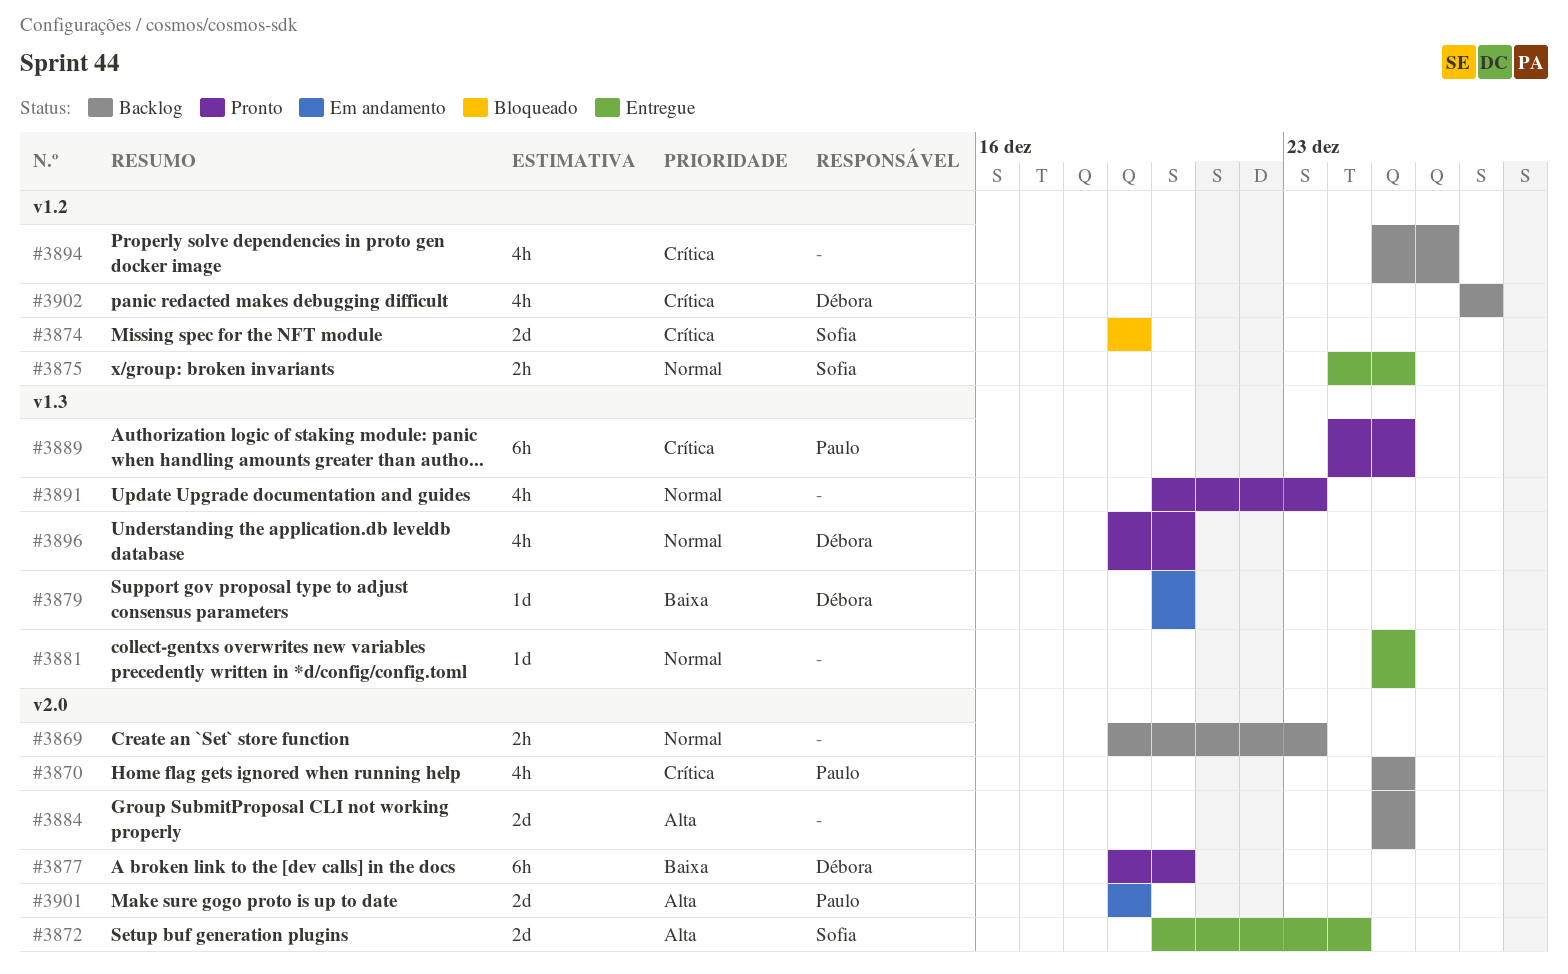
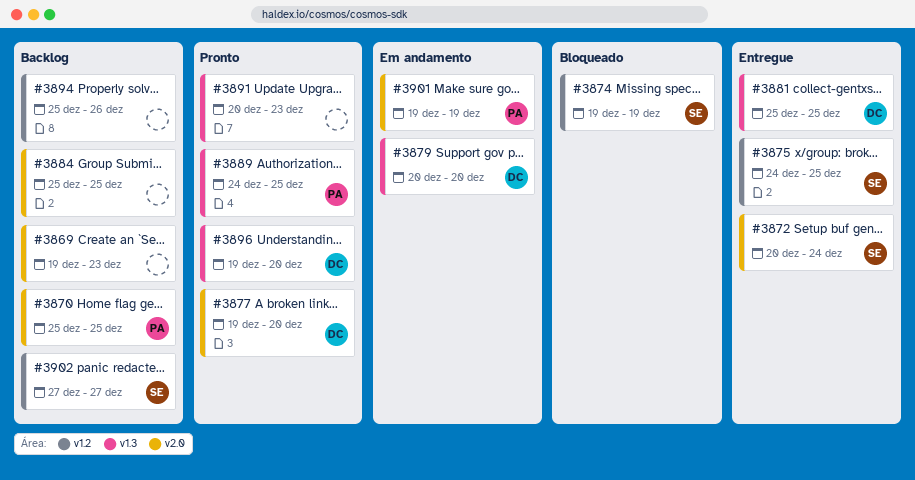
#3881, owner: none -> Débora
#3902, owner: Débora -> Sofia

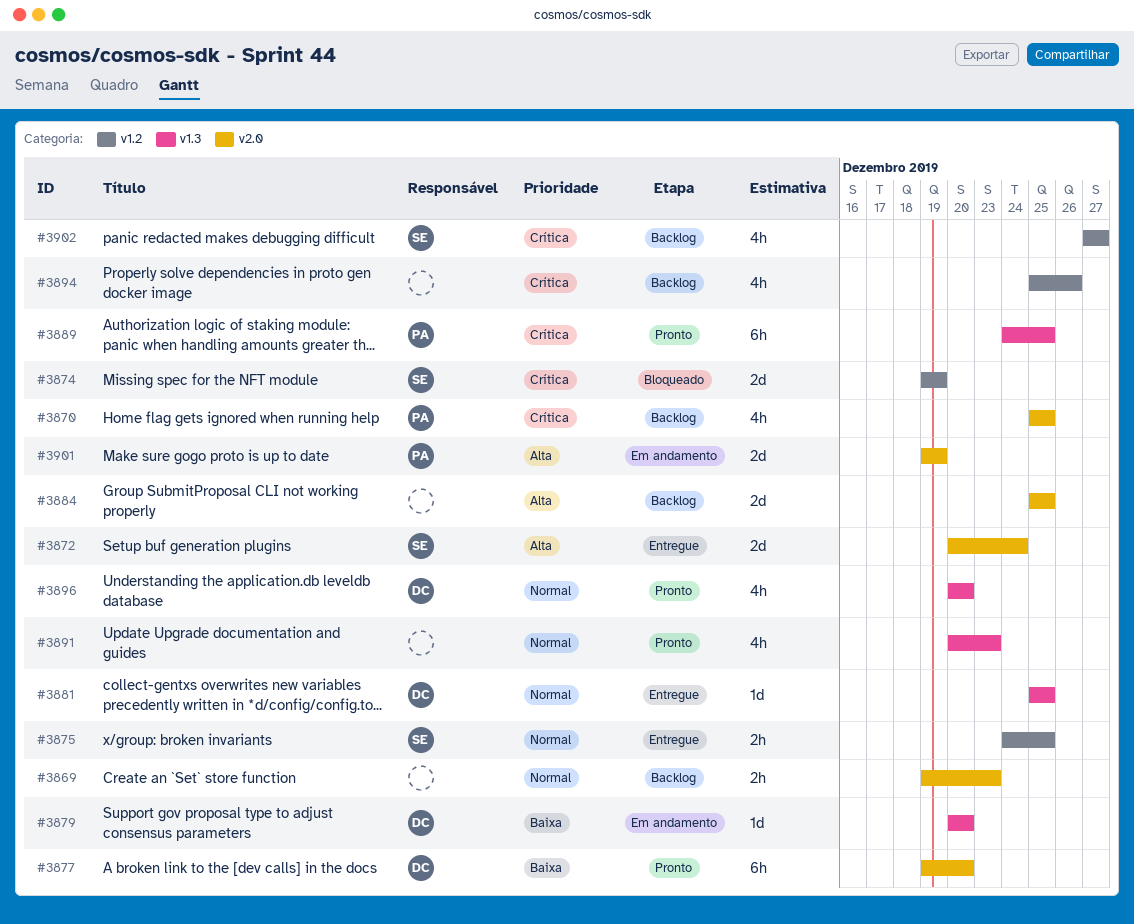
#3896, start: Dec 19 -> Dec 20

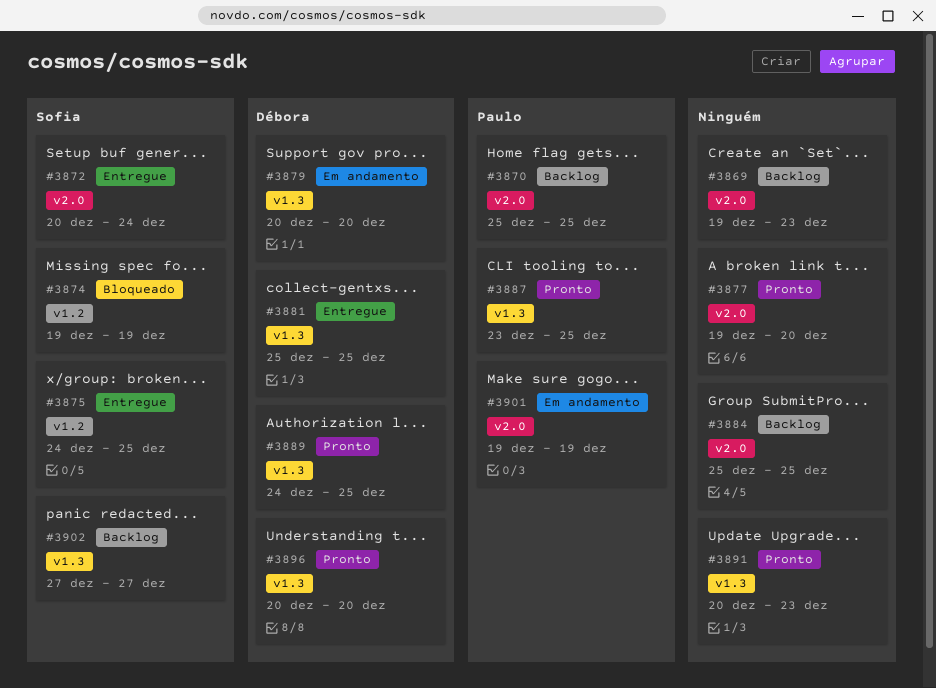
#3877, owner: Débora -> none
#3887: none -> present
#3889, owner: Paulo -> Débora
#3894: present -> none
#3902, label: v1.2 -> v1.3

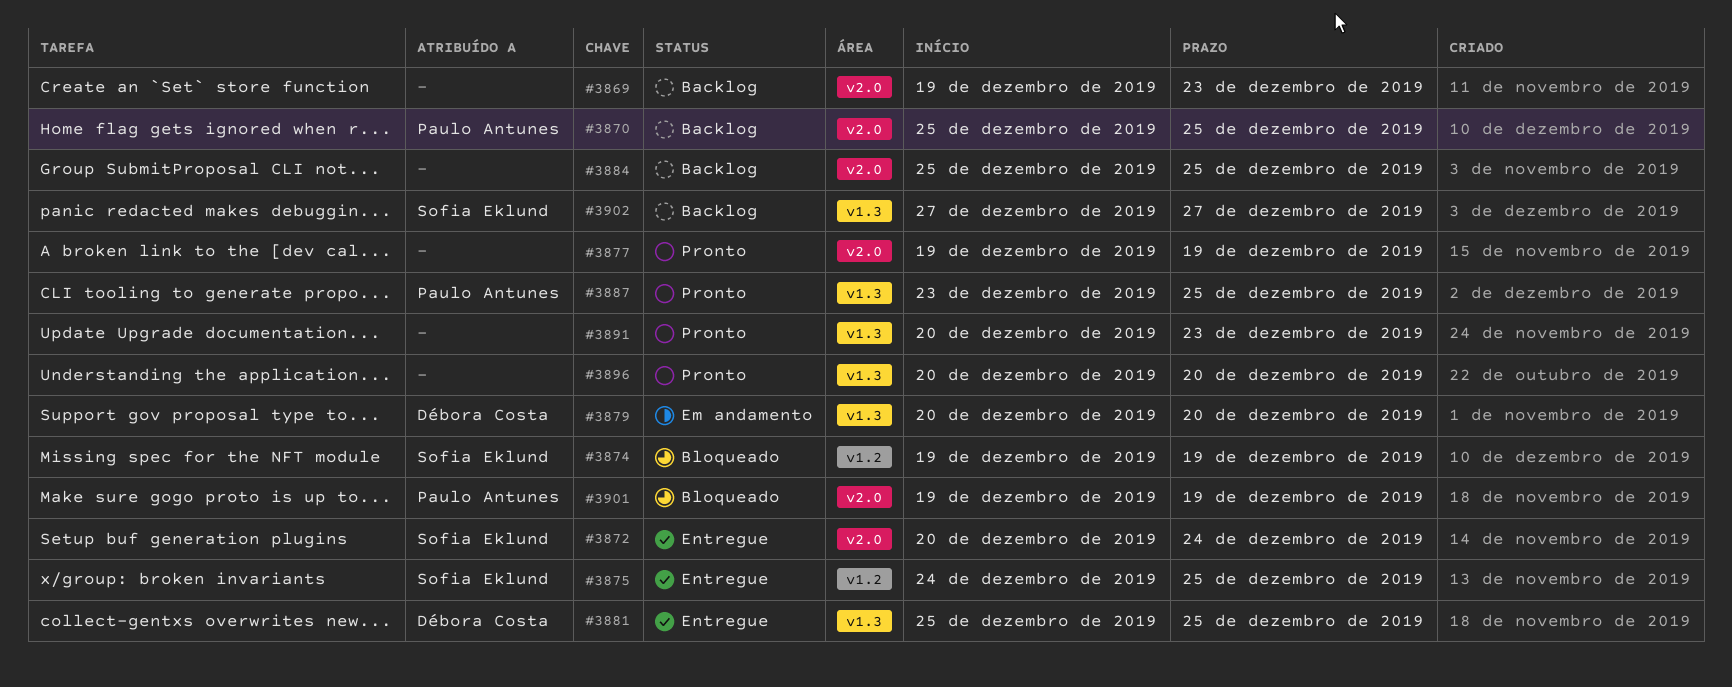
#3877, due: Dec 20 -> Dec 19
#3889: present -> none
#3896, owner: Débora Costa -> none
#3901, status: Em andamento -> Bloqueado

